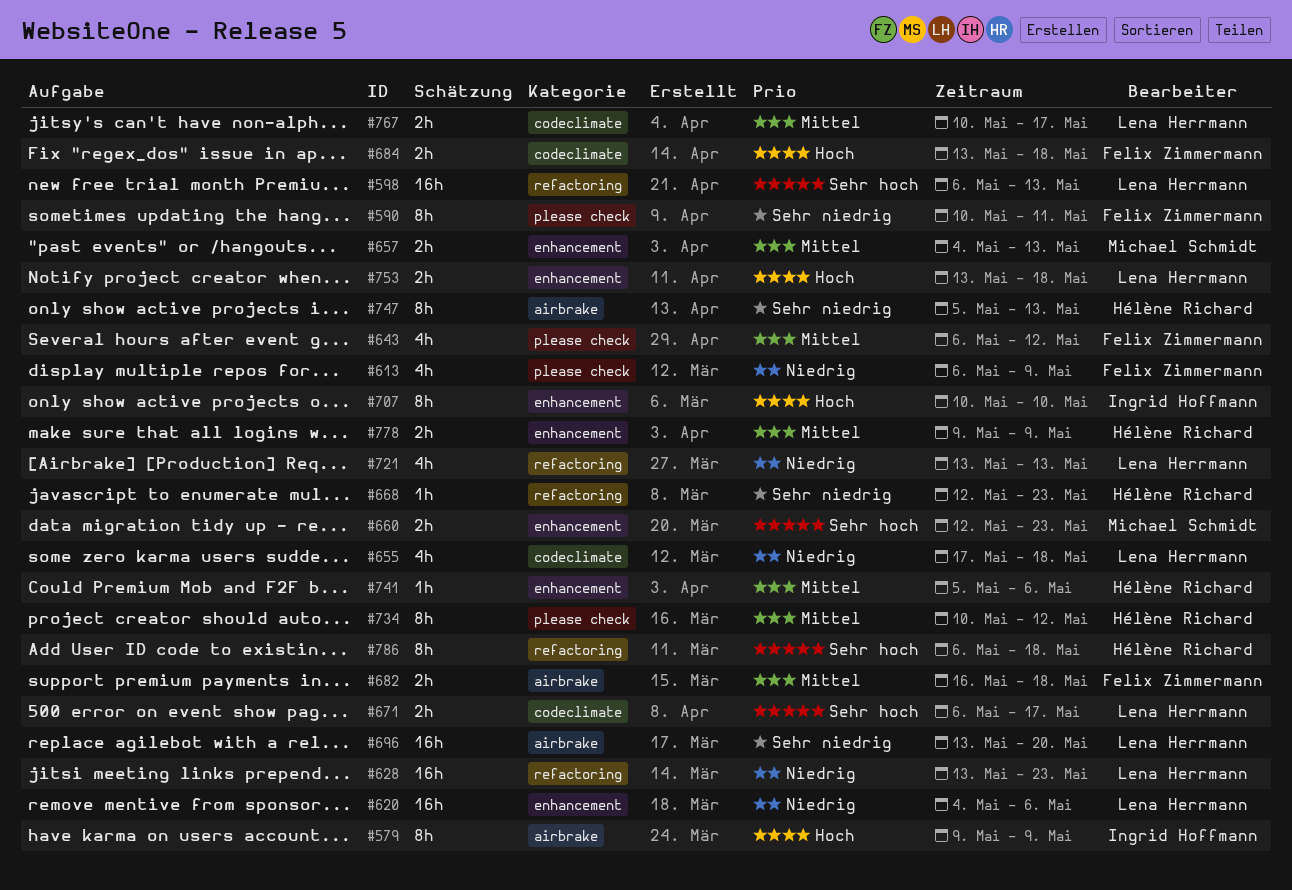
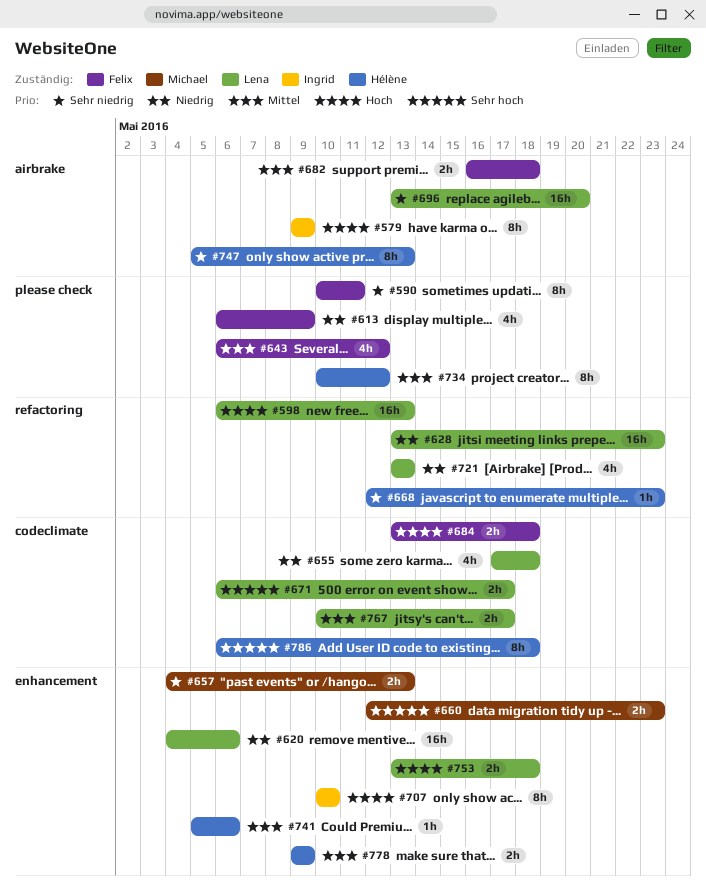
#598, priority: Sehr hoch -> Hoch
#657, priority: Mittel -> Sehr niedrig
#786, label: refactoring -> codeclimate

